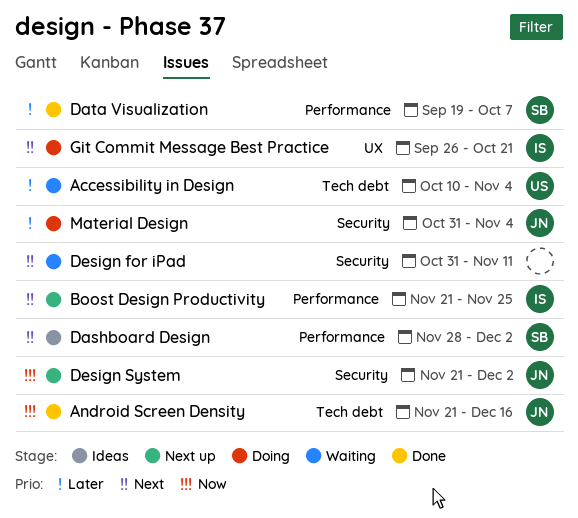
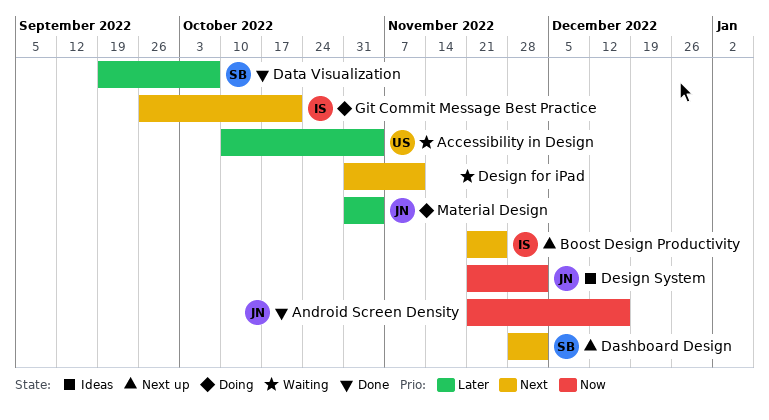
Dashboard Design, status: Ideas -> Next up
Design System, status: Next up -> Ideas

